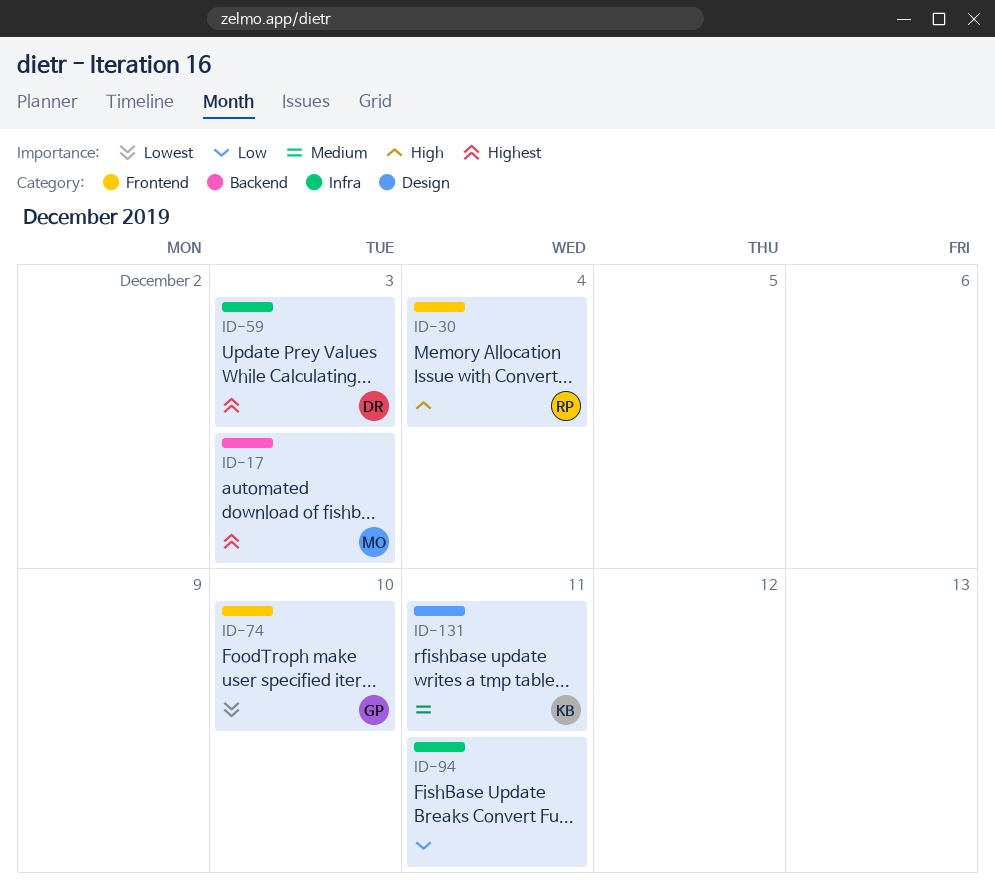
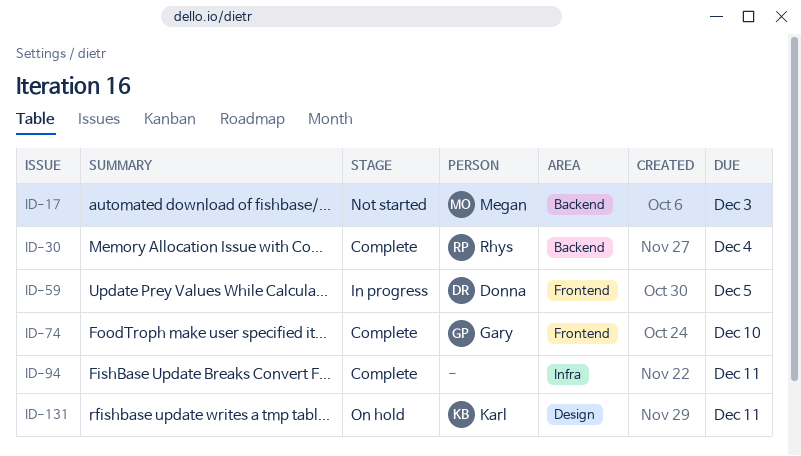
ID-30, label: Frontend -> Backend
ID-59, label: Infra -> Frontend
ID-59, due: Dec 3 -> Dec 5

